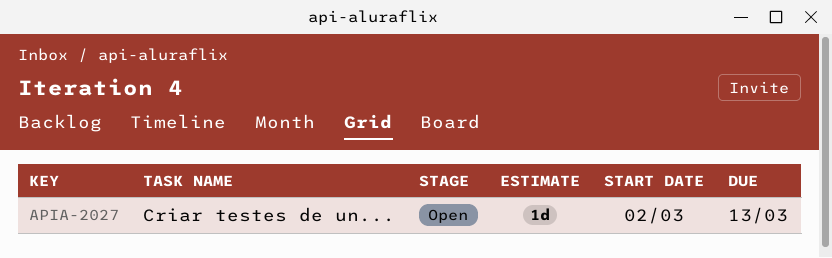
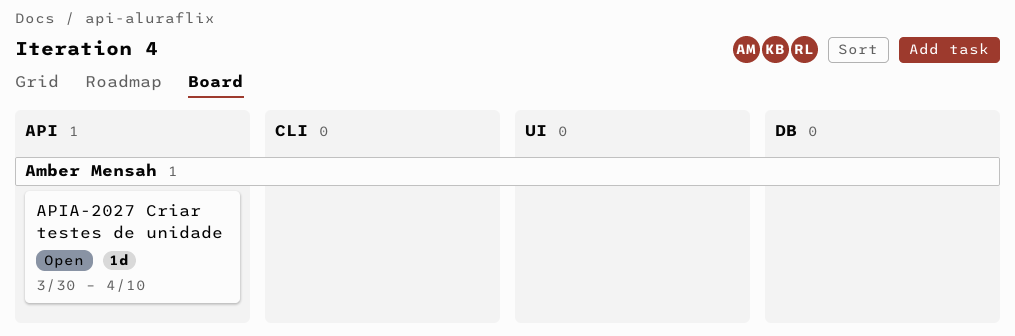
APIA-2027, start: Mar 2 -> Mar 30
APIA-2027, due: Mar 13 -> Apr 10

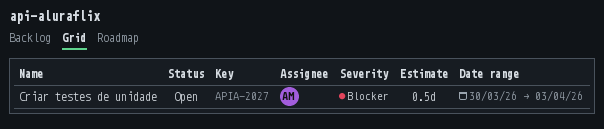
APIA-2027, estimate: 1d -> 0.5d
APIA-2027, due: Apr 10 -> Apr 3

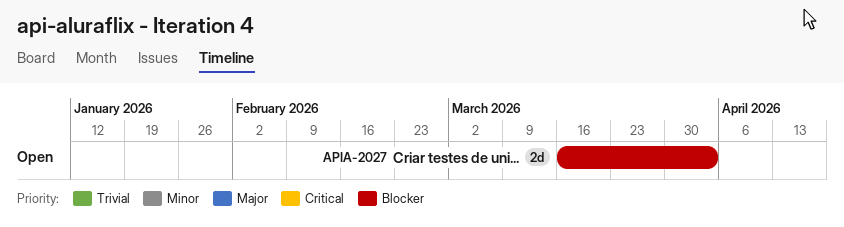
APIA-2027, estimate: 0.5d -> 2d
APIA-2027, start: Mar 30 -> Mar 16

